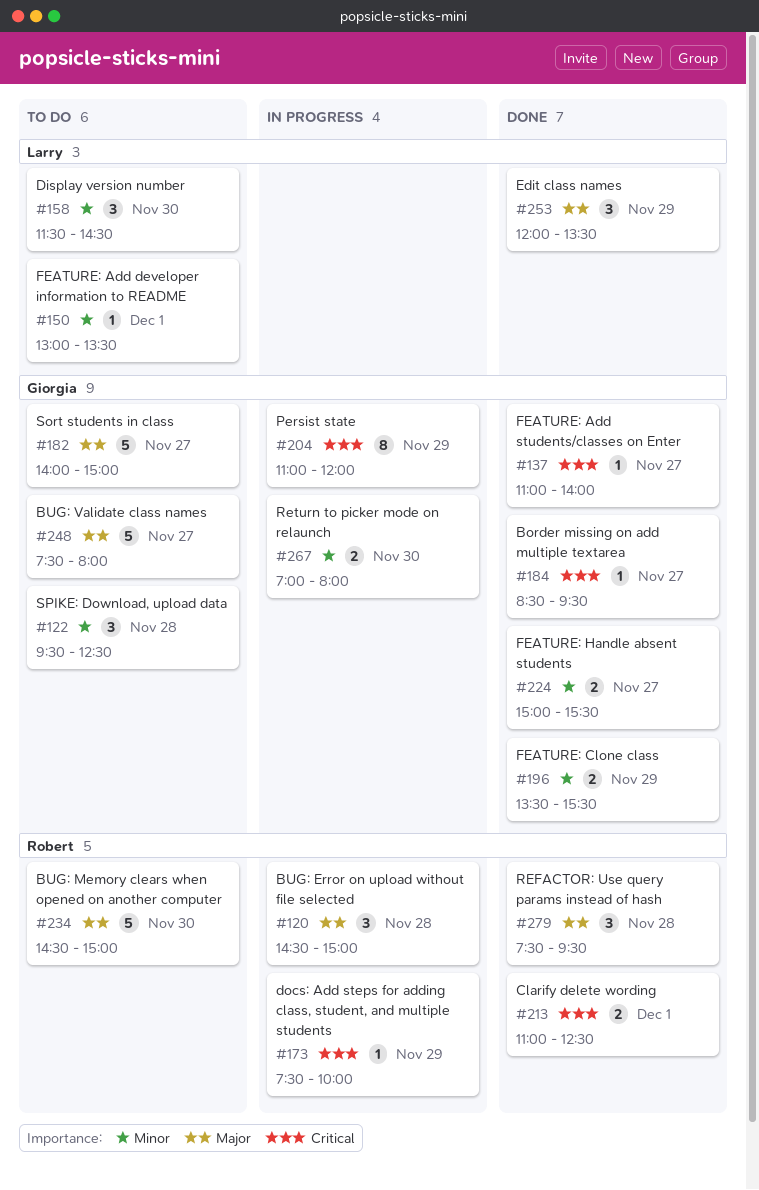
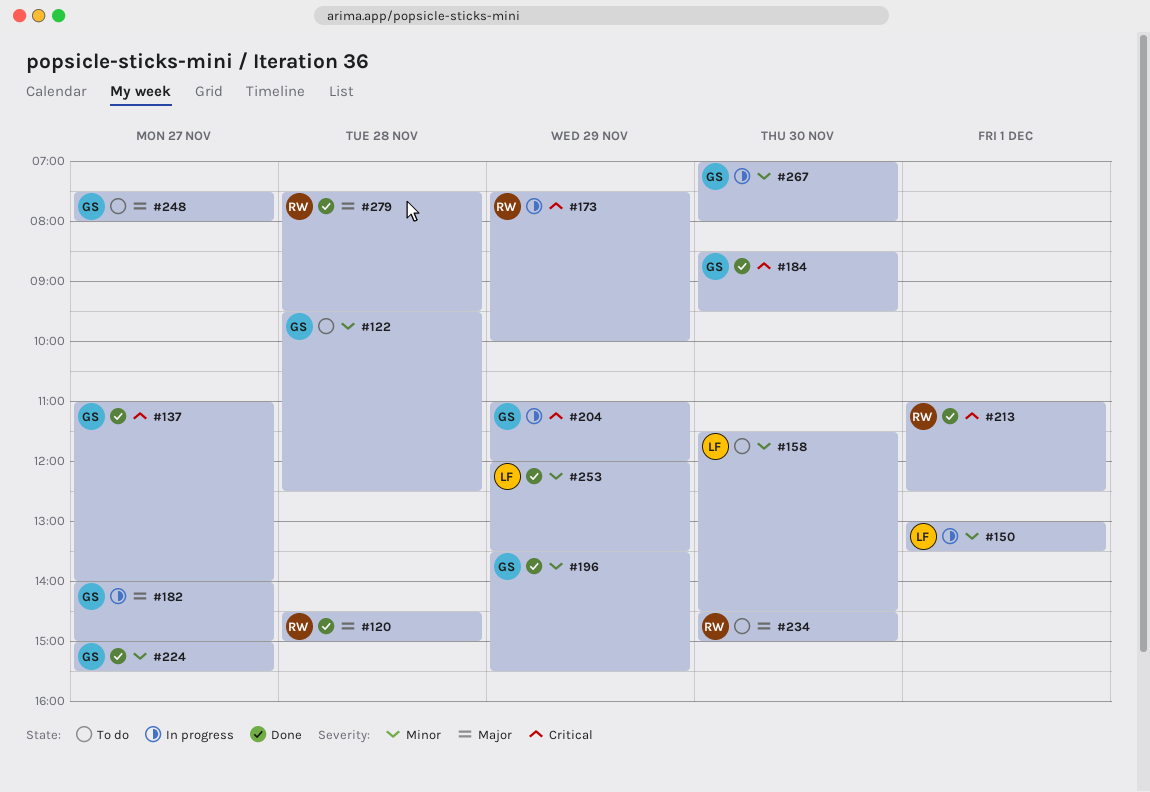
#120, status: In progress -> Done
#150, status: To do -> In progress
#182, status: To do -> In progress
#184, day: Nov 27 -> Nov 30
#253, priority: Major -> Minor

